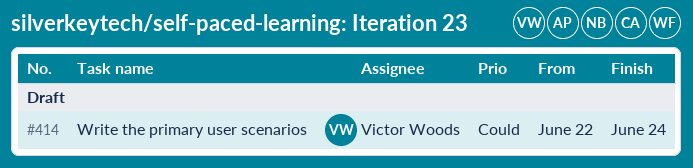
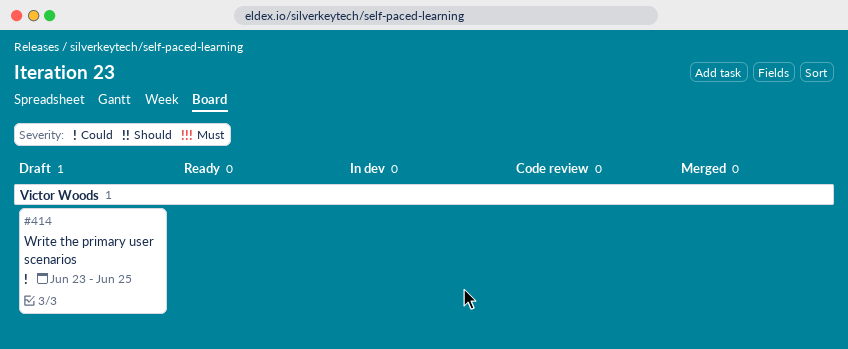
#414, start: Jun 22 -> Jun 23
#414, due: Jun 24 -> Jun 25

